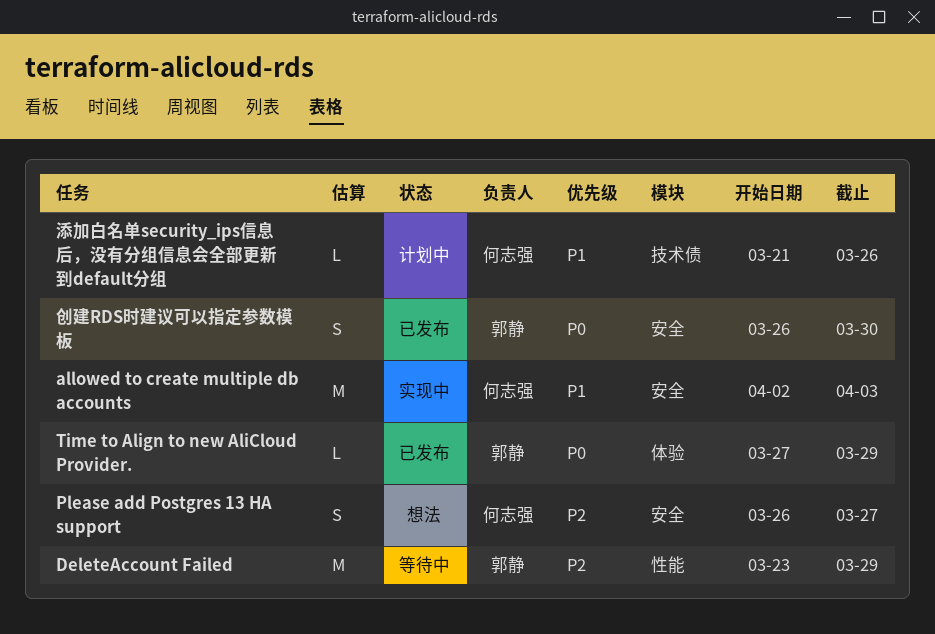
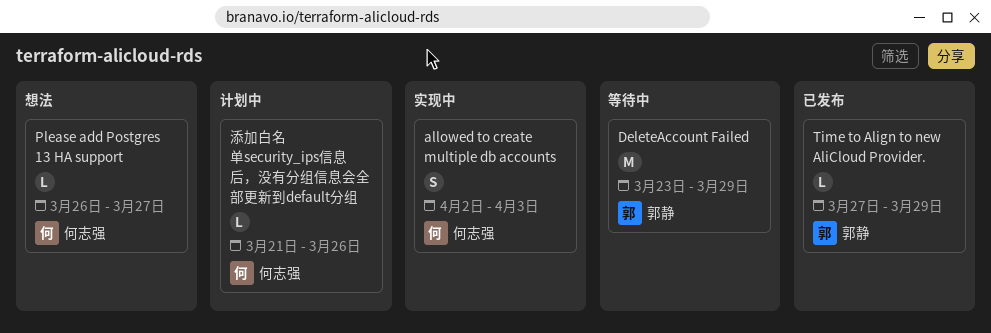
allowed to create multiple db accounts, estimate: M -> S
Please add Postgres 13 HA support, estimate: S -> L
创建RDS时建议可以指定参数模板: present -> none

